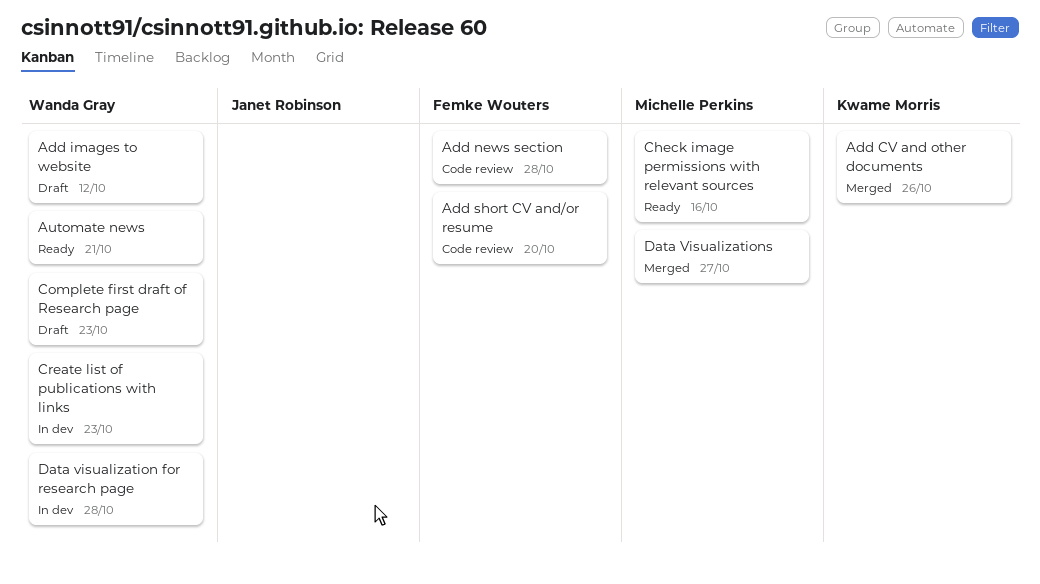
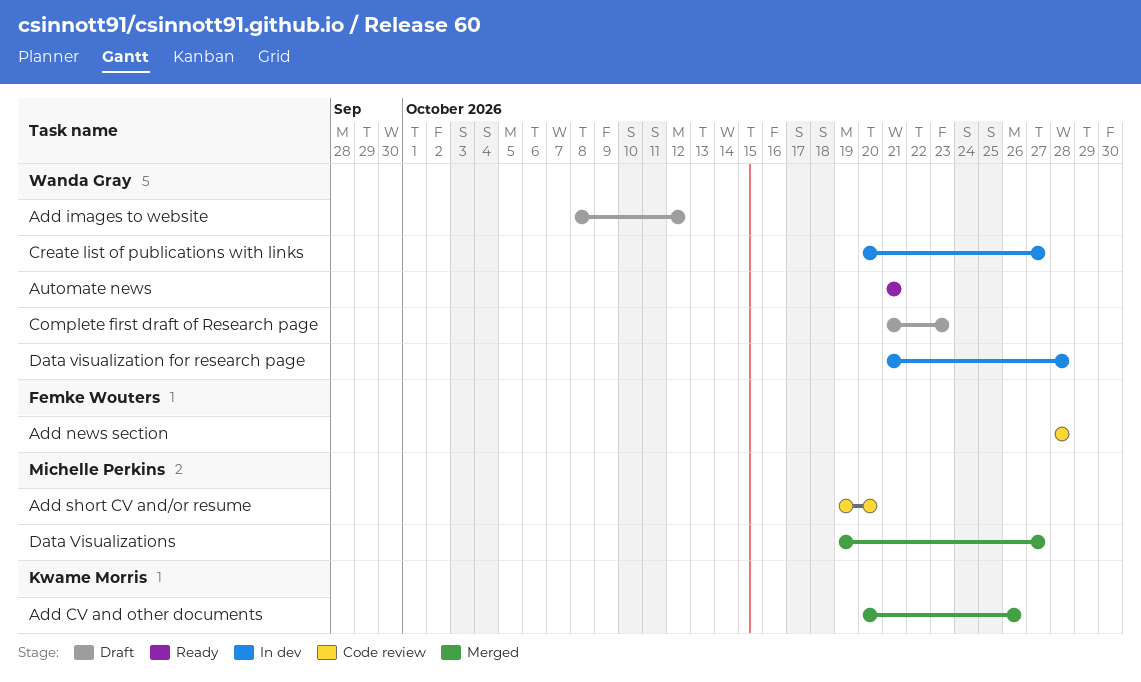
Add short CV and/or resume, owner: Femke Wouters -> Michelle Perkins
Check image permissions with relevant sources: present -> none
Create list of publications with links, due: Oct 23 -> Oct 27

